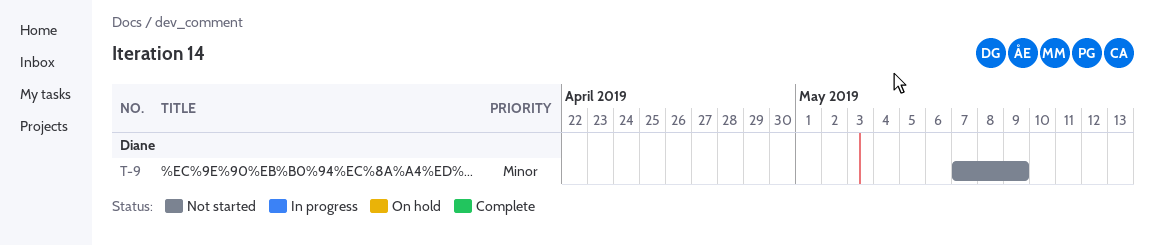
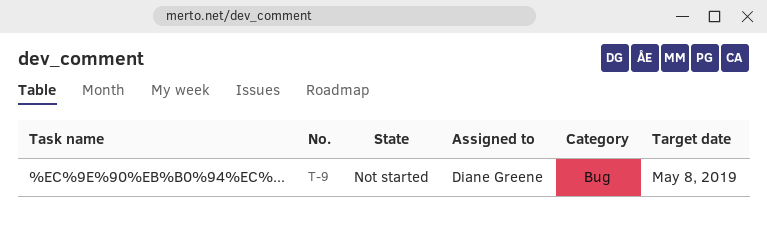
T-9, due: May 9 -> May 8

